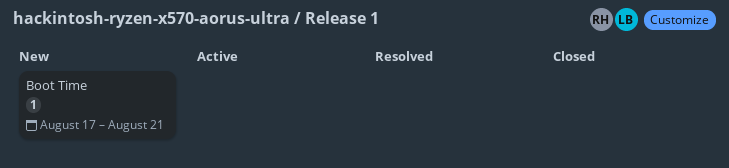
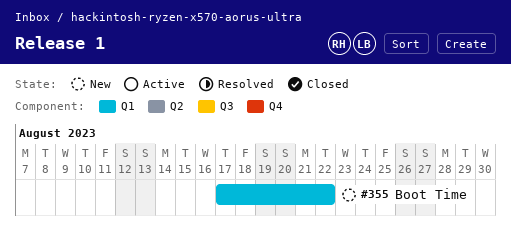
Boot Time, due: Aug 21 -> Aug 22

